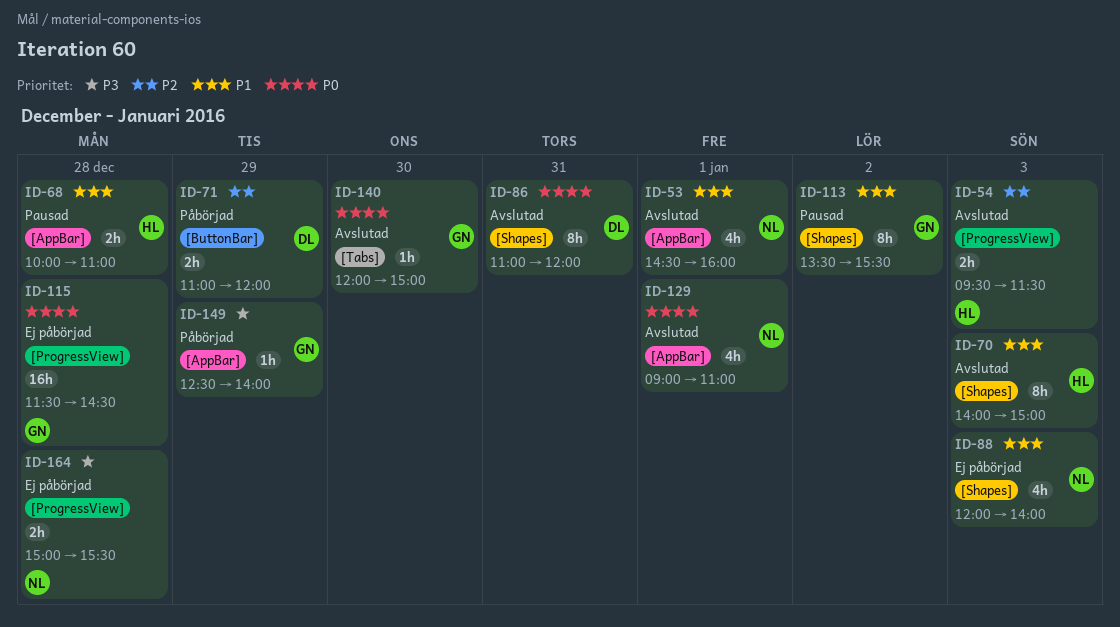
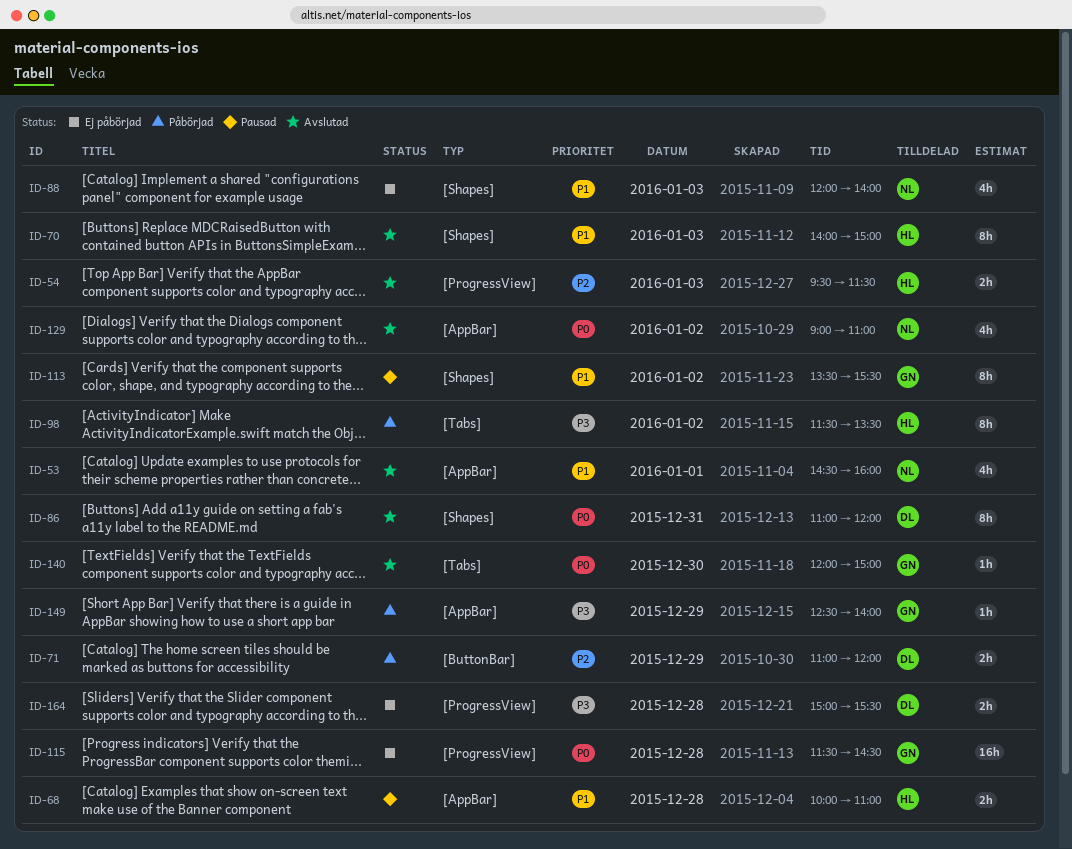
ID-98: none -> present
ID-129, day: Jan 1 -> Jan 2
ID-164, owner: NL -> DL

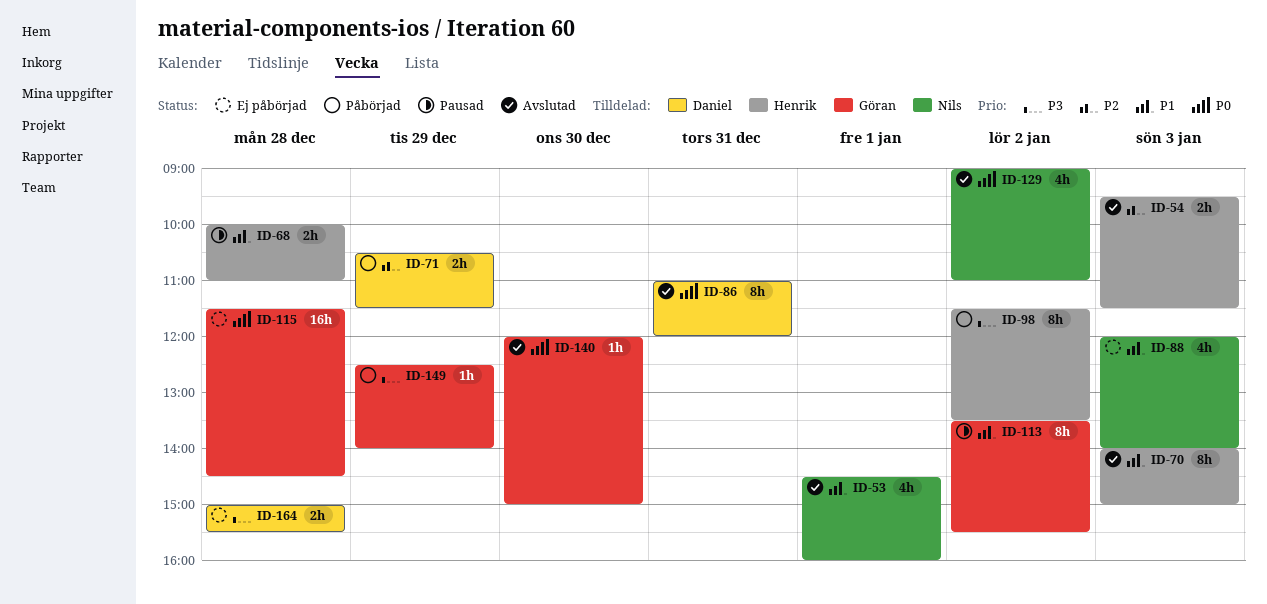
ID-71, begins: 11:00 -> 10:30
ID-71, ends: 12:00 -> 11:30

